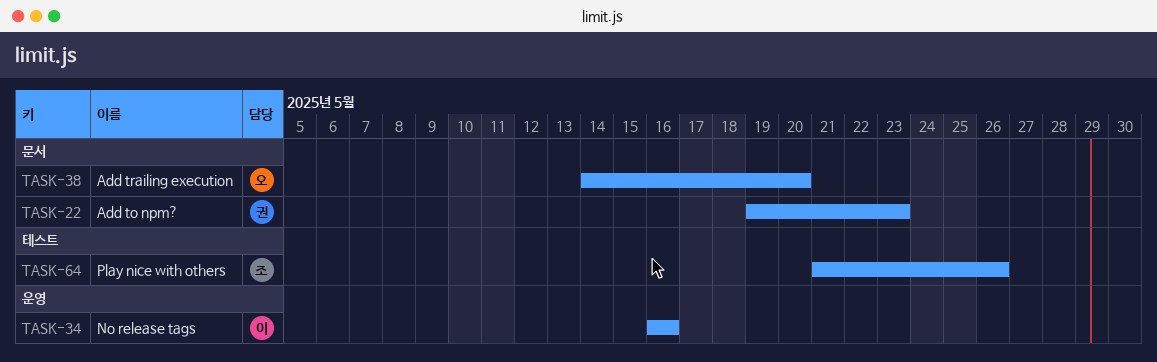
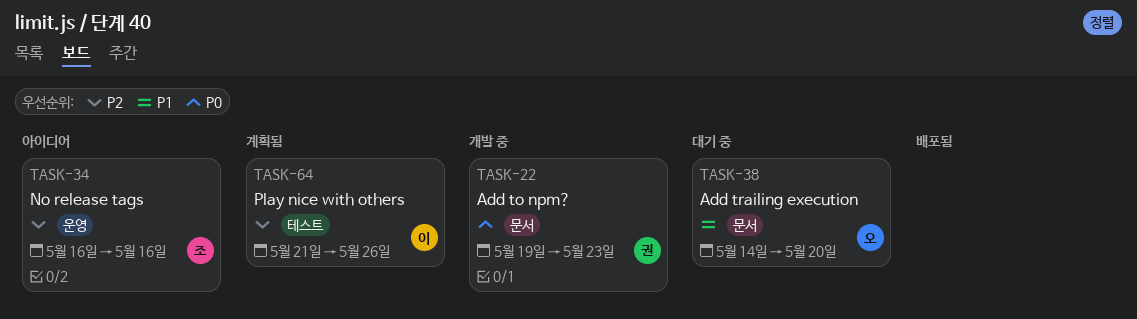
TASK-34, owner: 이 -> 조
TASK-64, owner: 조 -> 이

